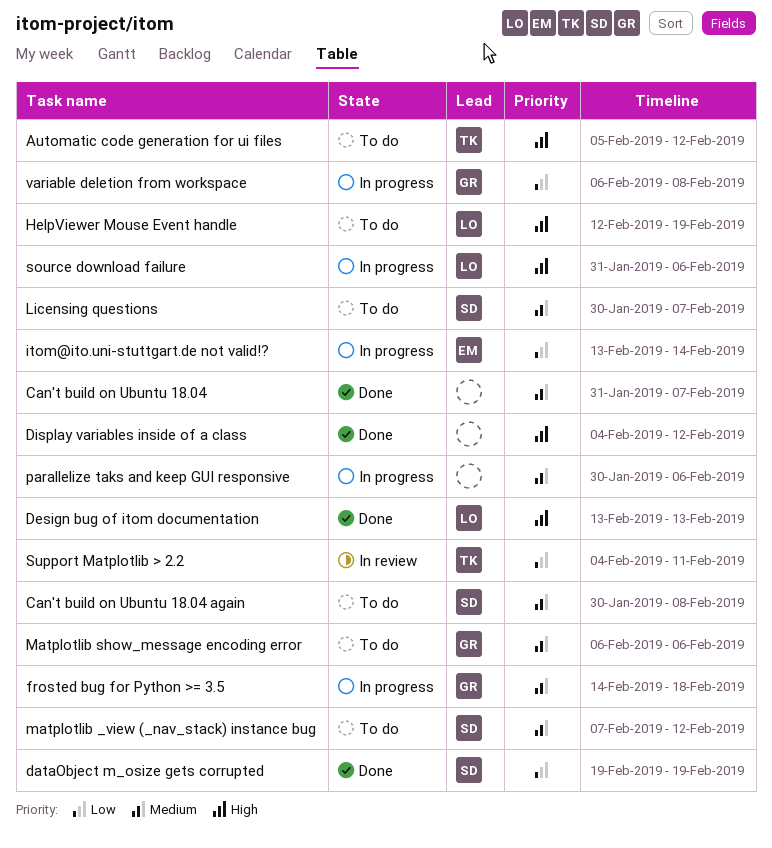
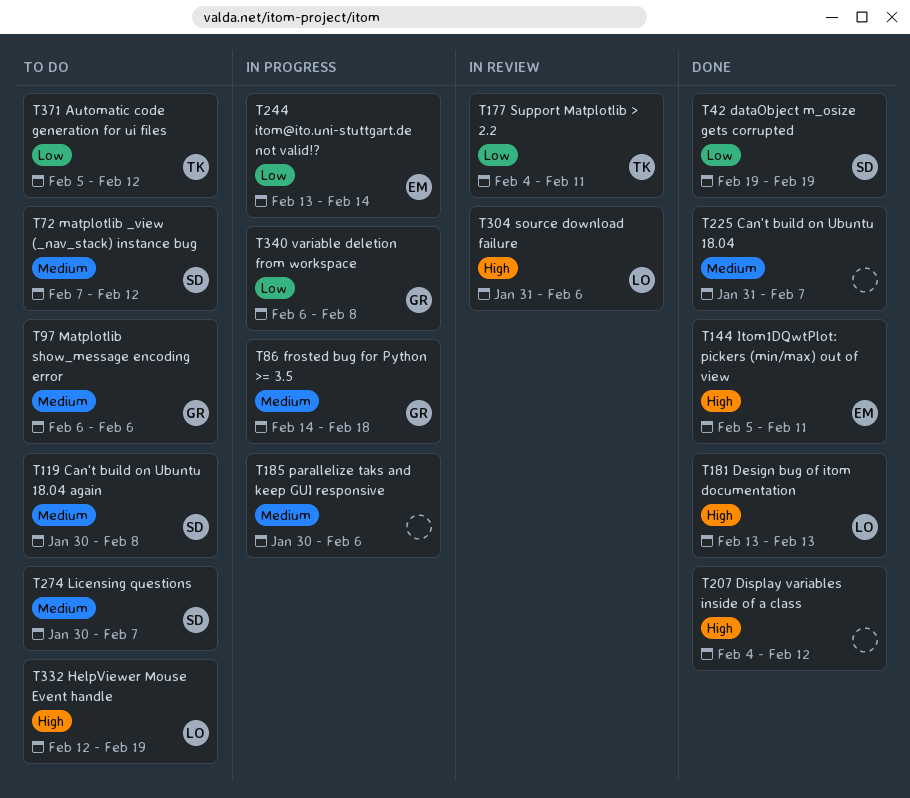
Automatic code generation for ui files, priority: High -> Low
Itom1DQwtPlot: pickers (min/max) out of view: none -> present
source download failure, status: In progress -> In review

